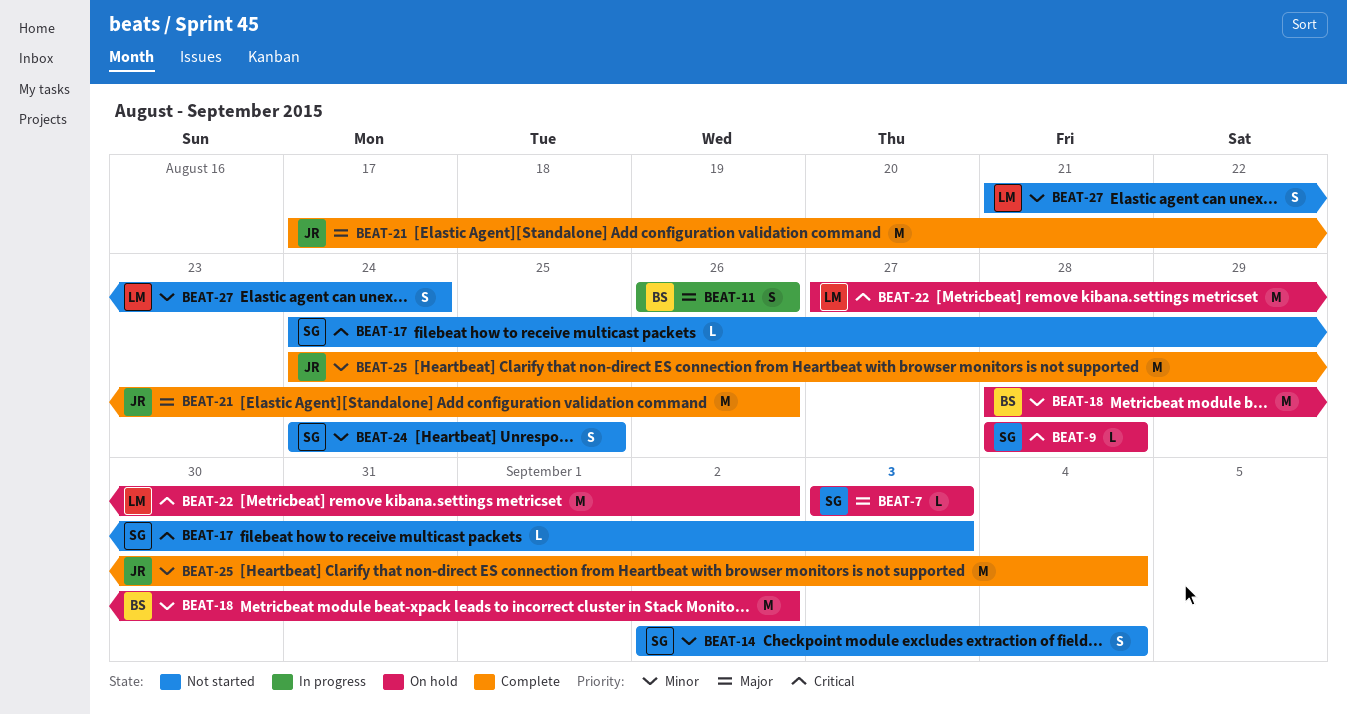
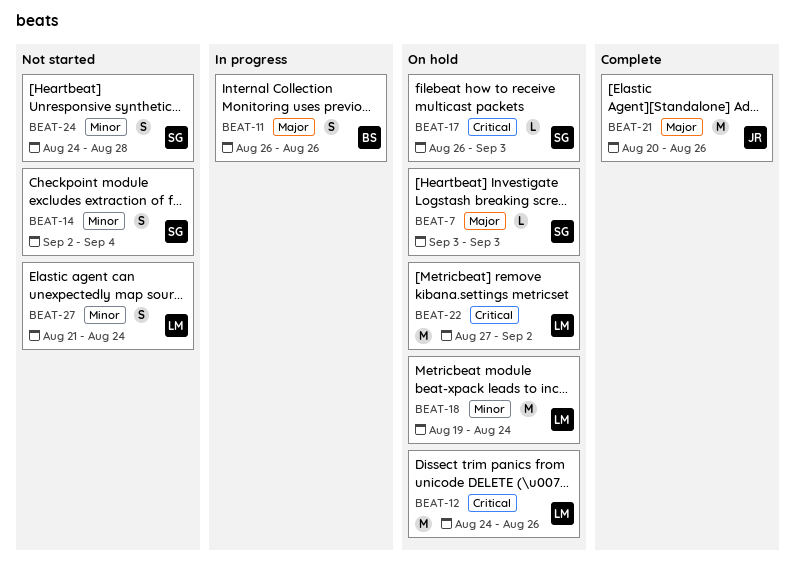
BEAT-9: present -> none
BEAT-12: none -> present
BEAT-17, status: Not started -> On hold
BEAT-17, start: Aug 24 -> Aug 26
BEAT-18, owner: BS -> LM
BEAT-18, start: Aug 28 -> Aug 19
BEAT-18, due: Sep 2 -> Aug 24
BEAT-21, start: Aug 17 -> Aug 20
BEAT-24, due: Aug 25 -> Aug 28
BEAT-25: present -> none

